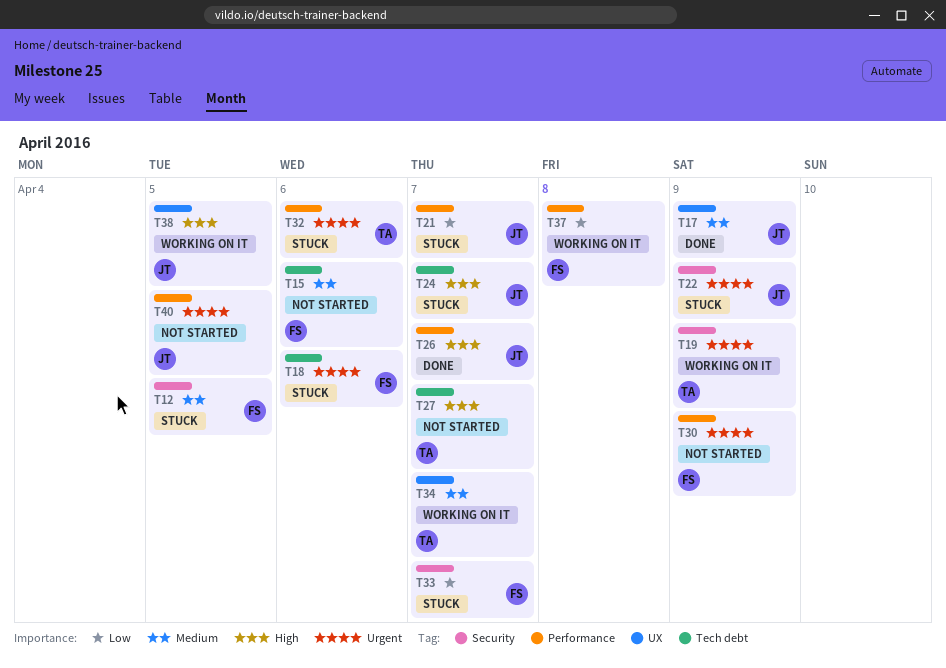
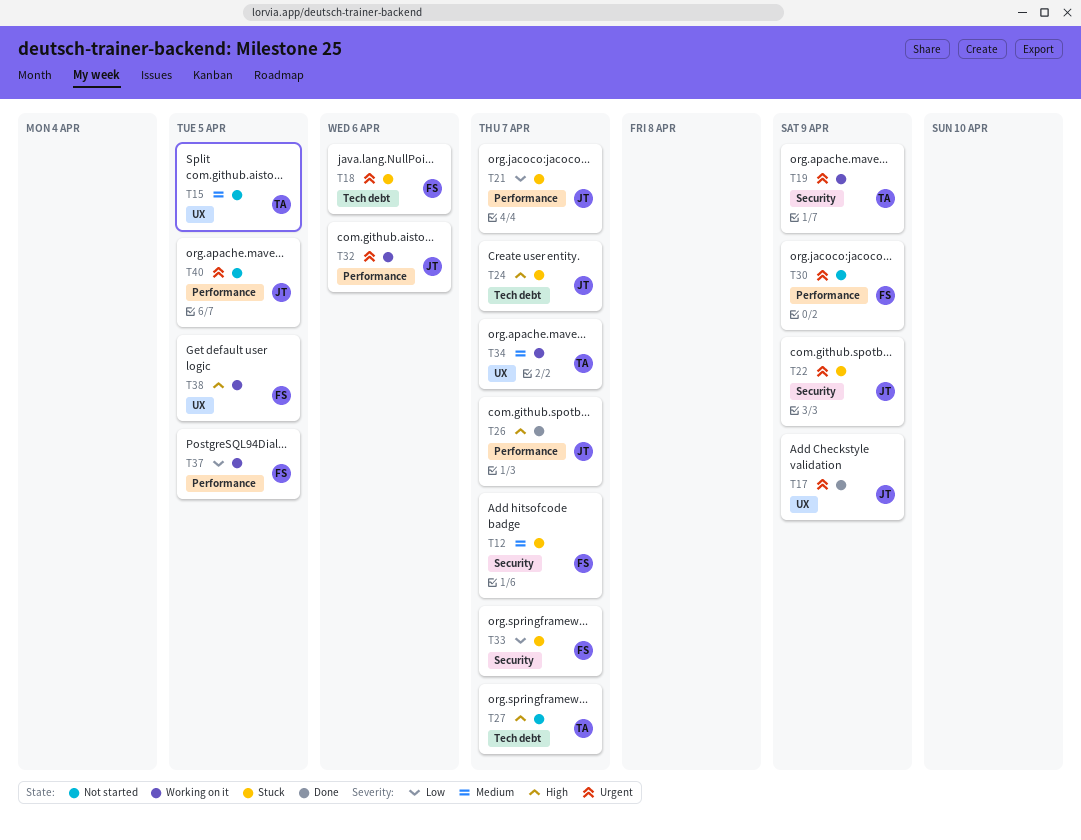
T12, due: Apr 5 -> Apr 7
T15, owner: FS -> TA
T15, label: Tech debt -> UX
T15, due: Apr 6 -> Apr 5
T17, priority: Medium -> Urgent
T32, status: Stuck -> Working on it
T32, owner: TA -> JT
T37, due: Apr 8 -> Apr 5
T38, owner: JT -> FS

